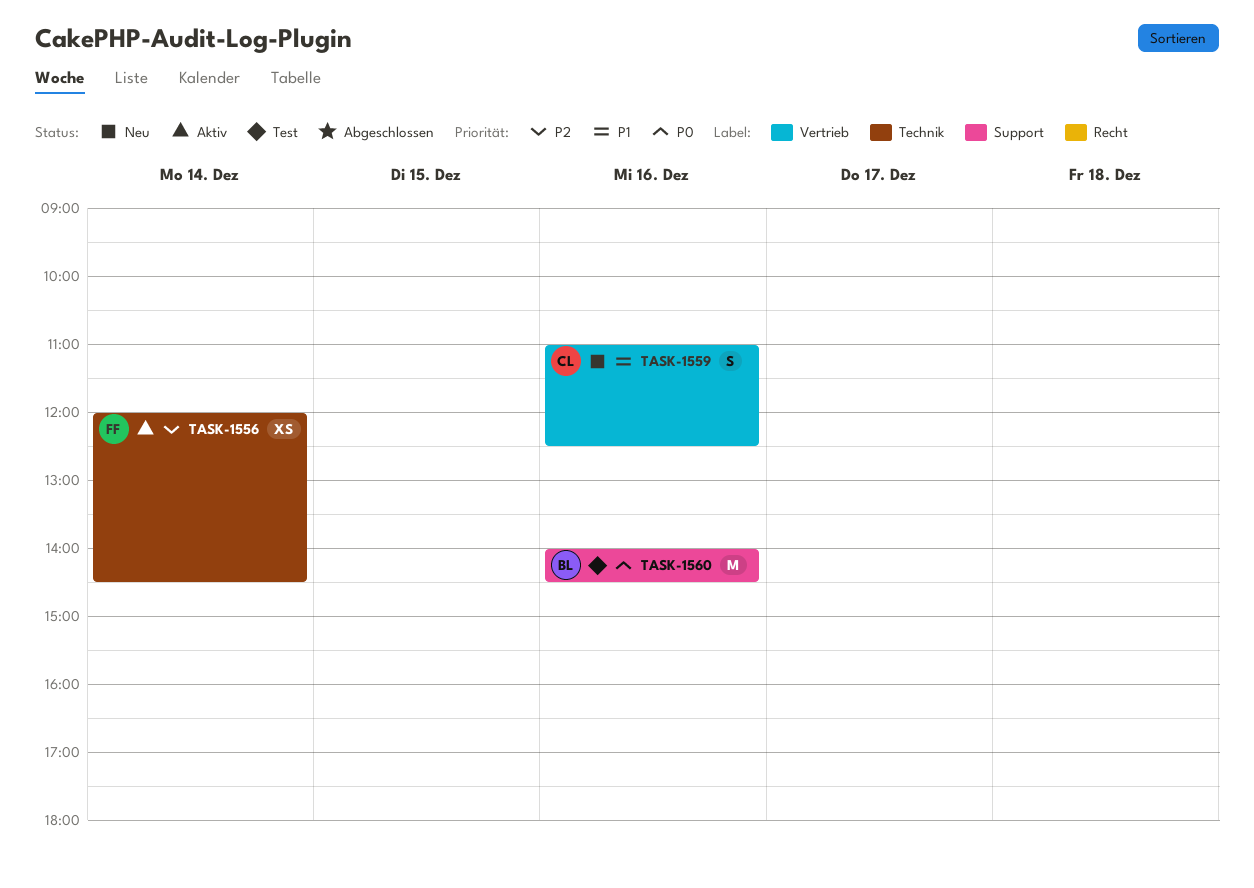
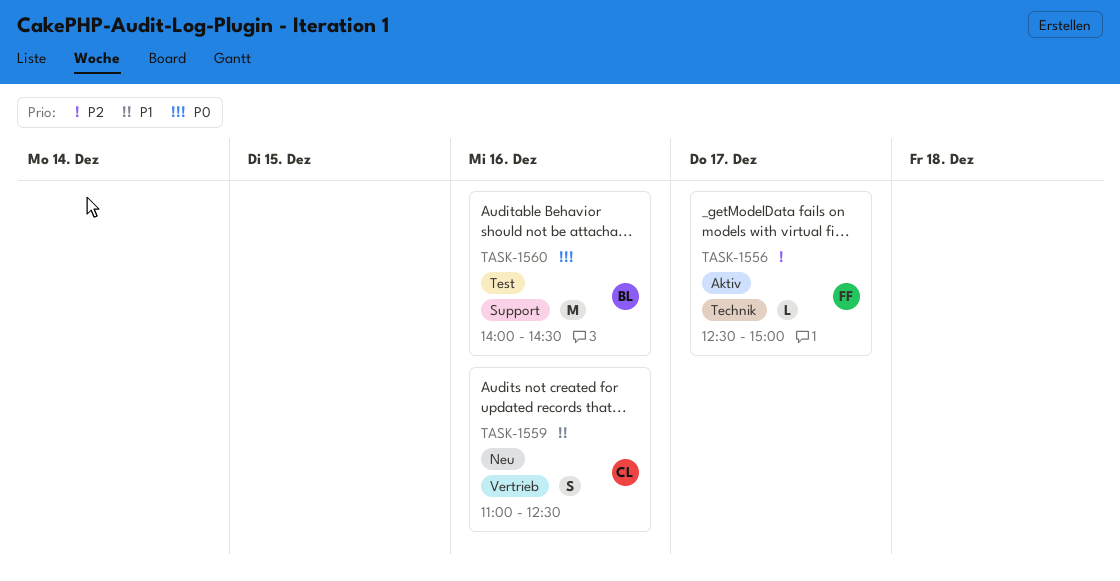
TASK-1556, estimate: XS -> L
TASK-1556, day: Dec 14 -> Dec 17
TASK-1556, begins: 12:00 -> 12:30
TASK-1556, ends: 14:30 -> 15:00

